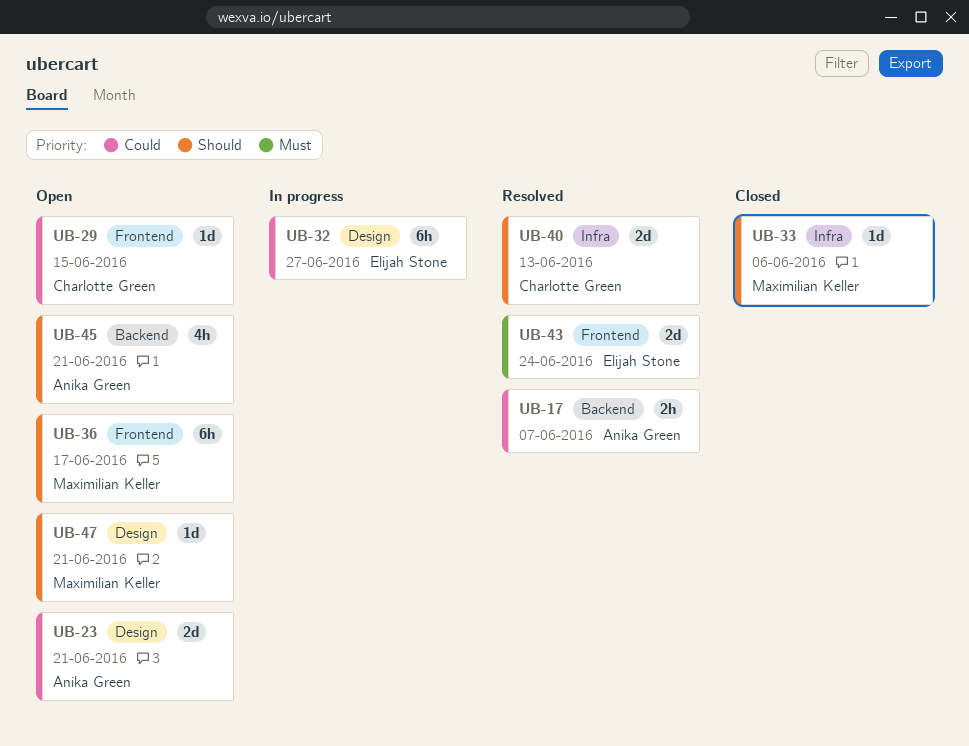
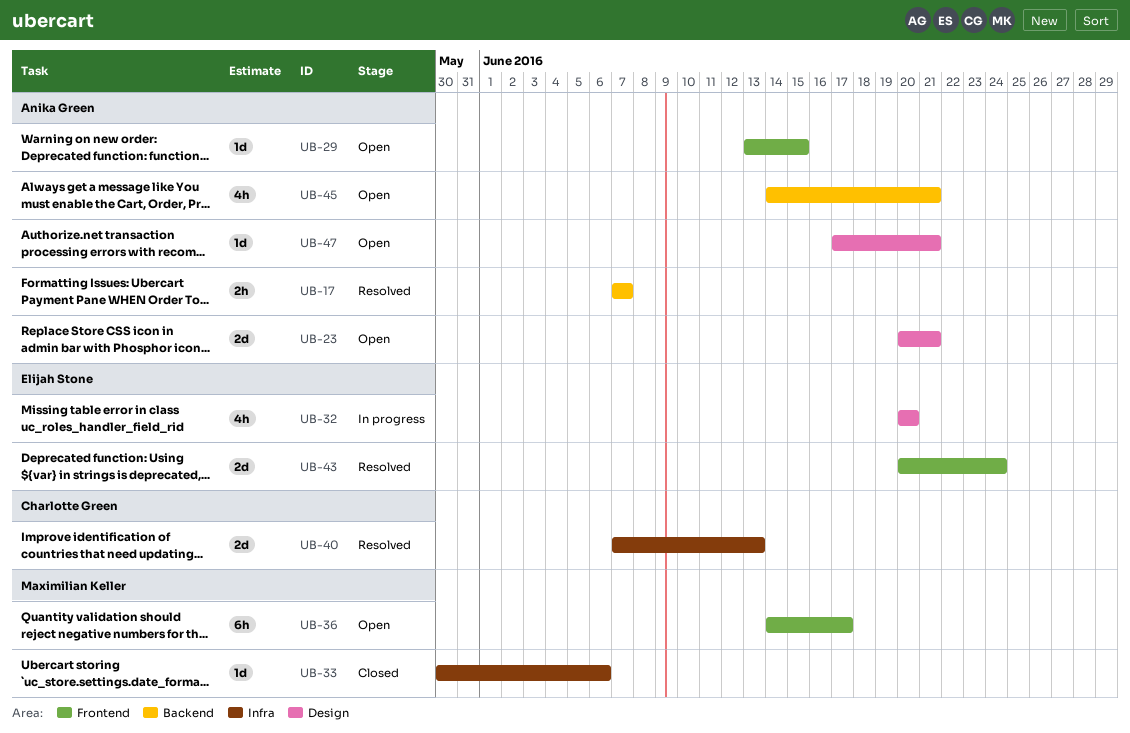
UB-29, owner: Charlotte Green -> Anika Green
UB-32, estimate: 6h -> 4h
UB-32, due: Jun 27 -> Jun 20
UB-47, owner: Maximilian Keller -> Anika Green

